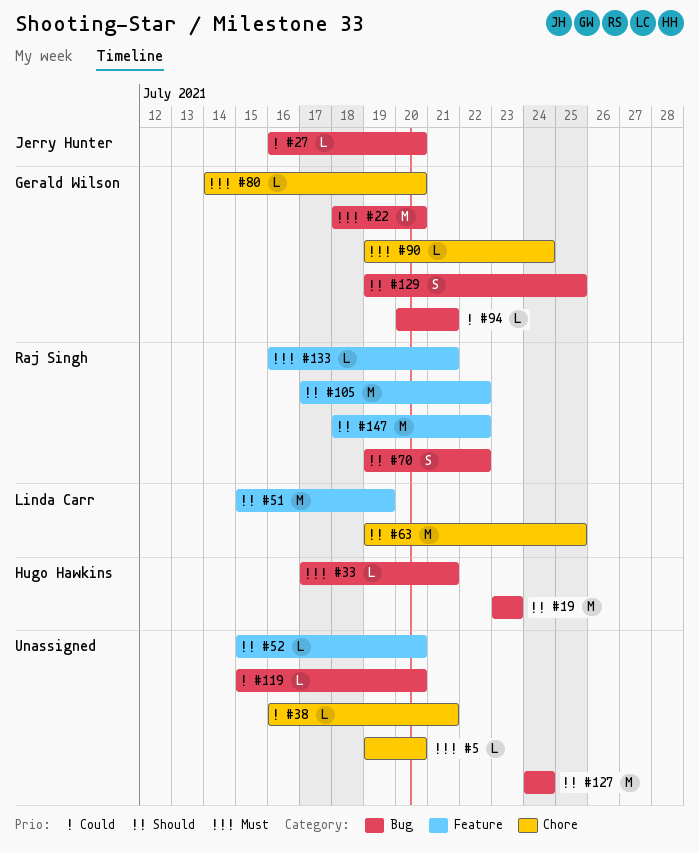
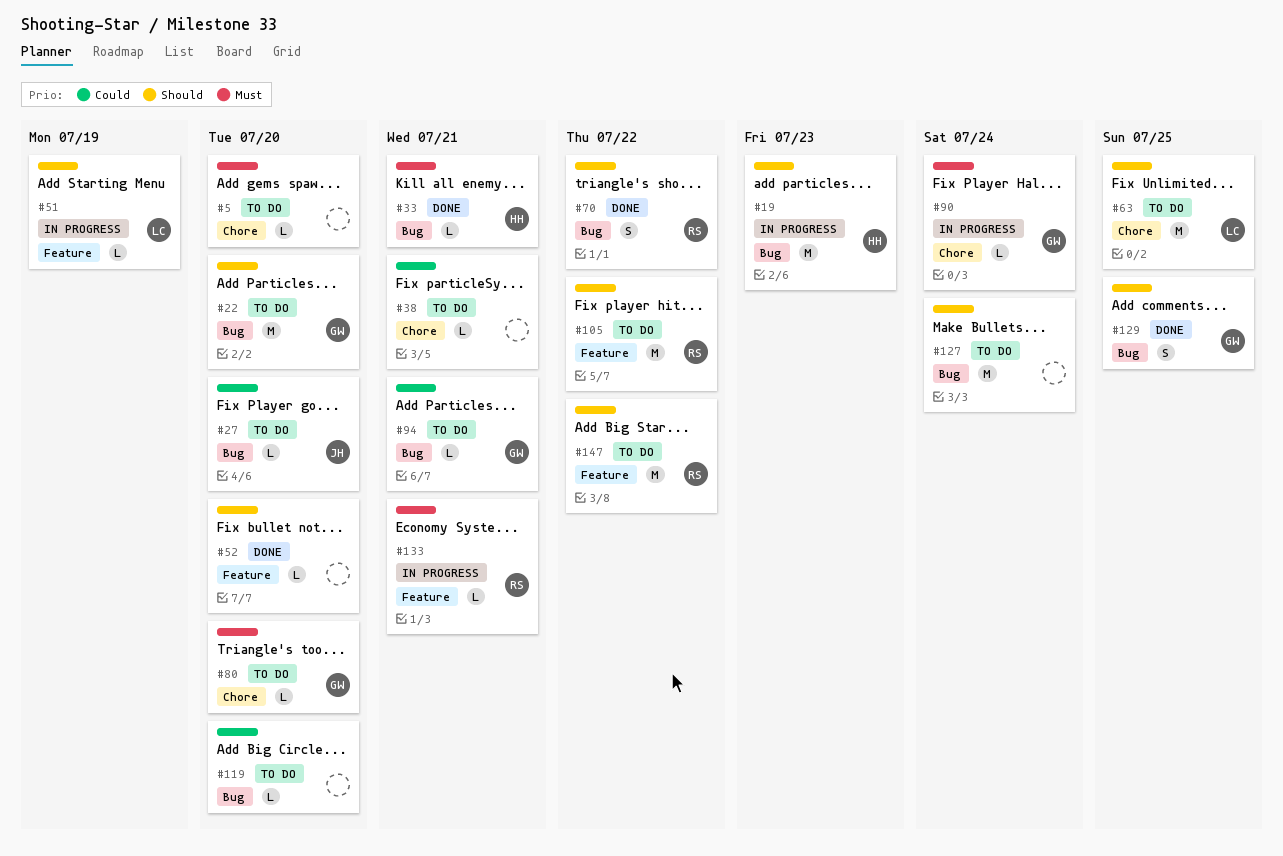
#22, priority: Must -> Should
#51, estimate: M -> L

